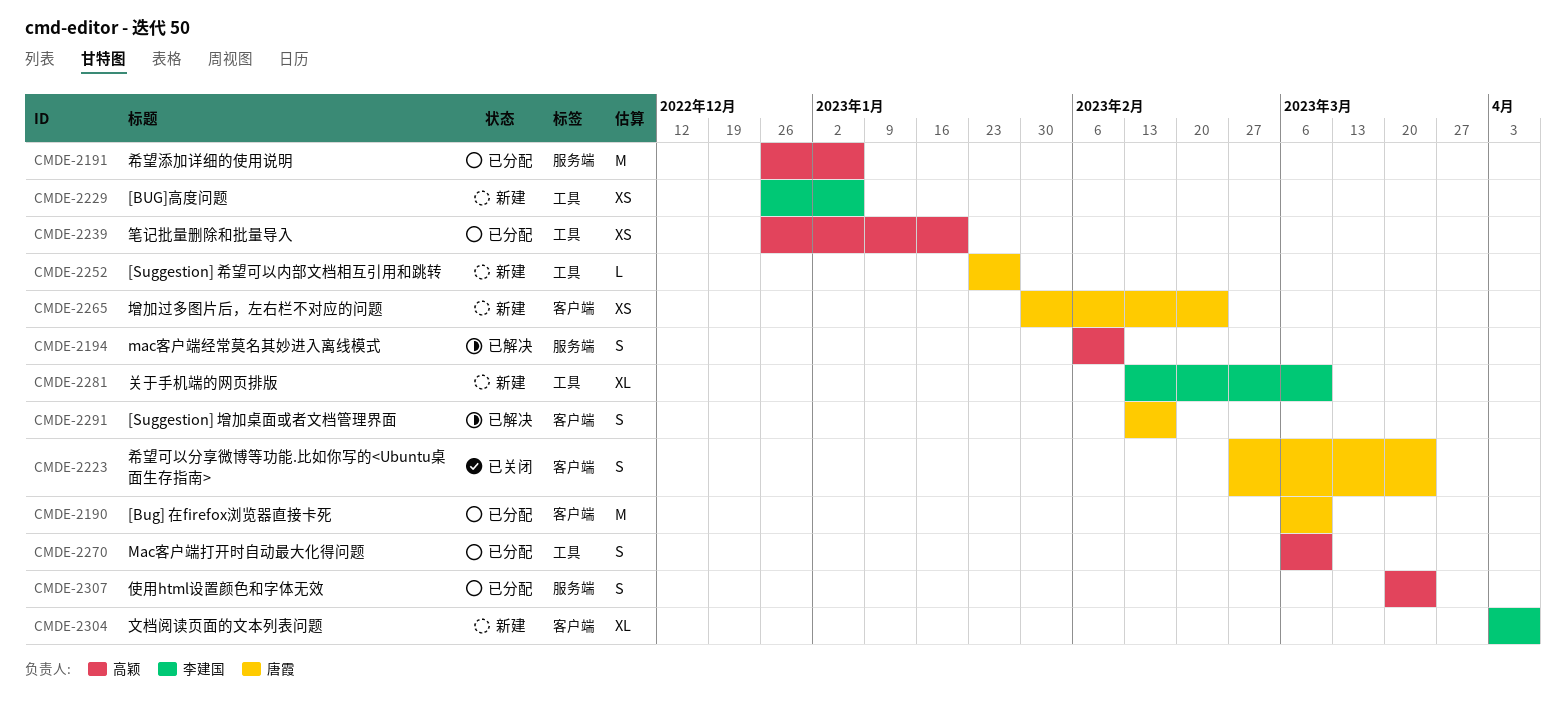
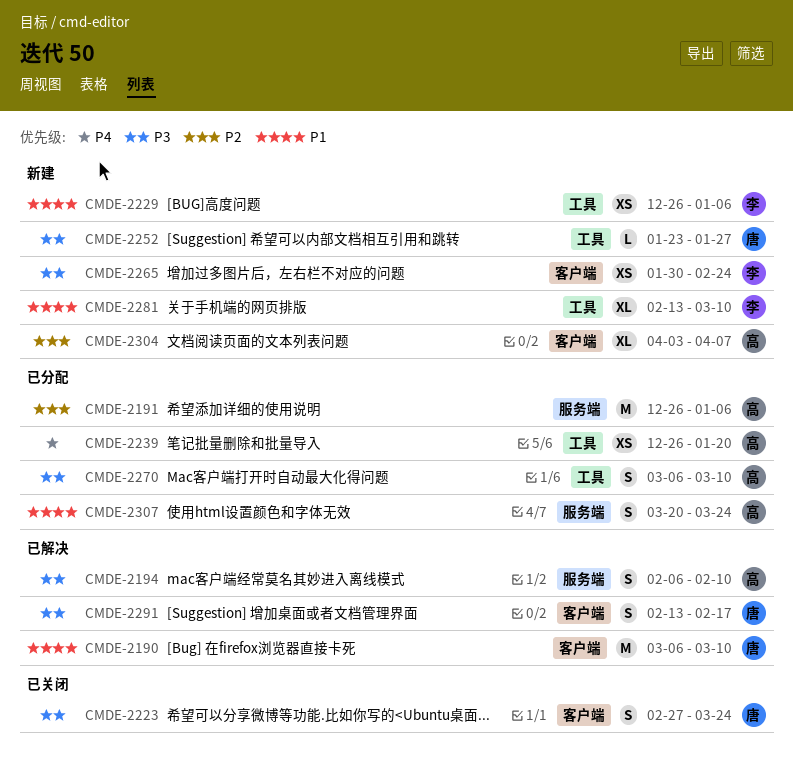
CMDE-2190, status: 已分配 -> 已解决
CMDE-2265, owner: 唐霞 -> 李建国
CMDE-2304, owner: 李建国 -> 高颖

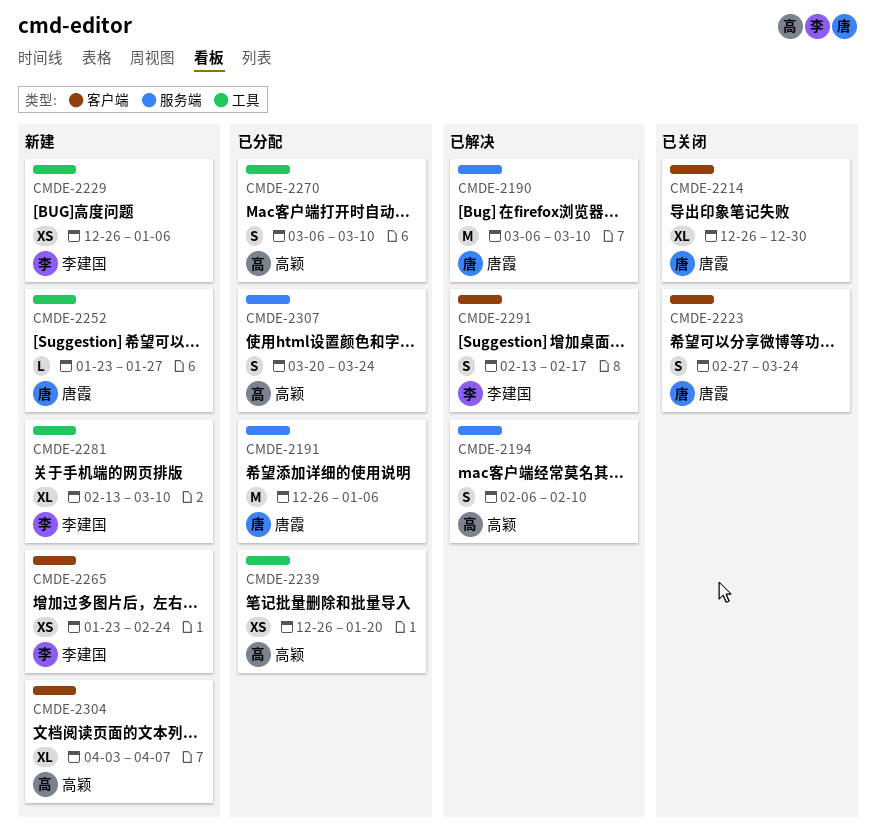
CMDE-2190, label: 客户端 -> 服务端
CMDE-2191, owner: 高颖 -> 唐霞
CMDE-2214: none -> present
CMDE-2265, start: Jan 30 -> Jan 23
CMDE-2291, owner: 唐霞 -> 李建国

